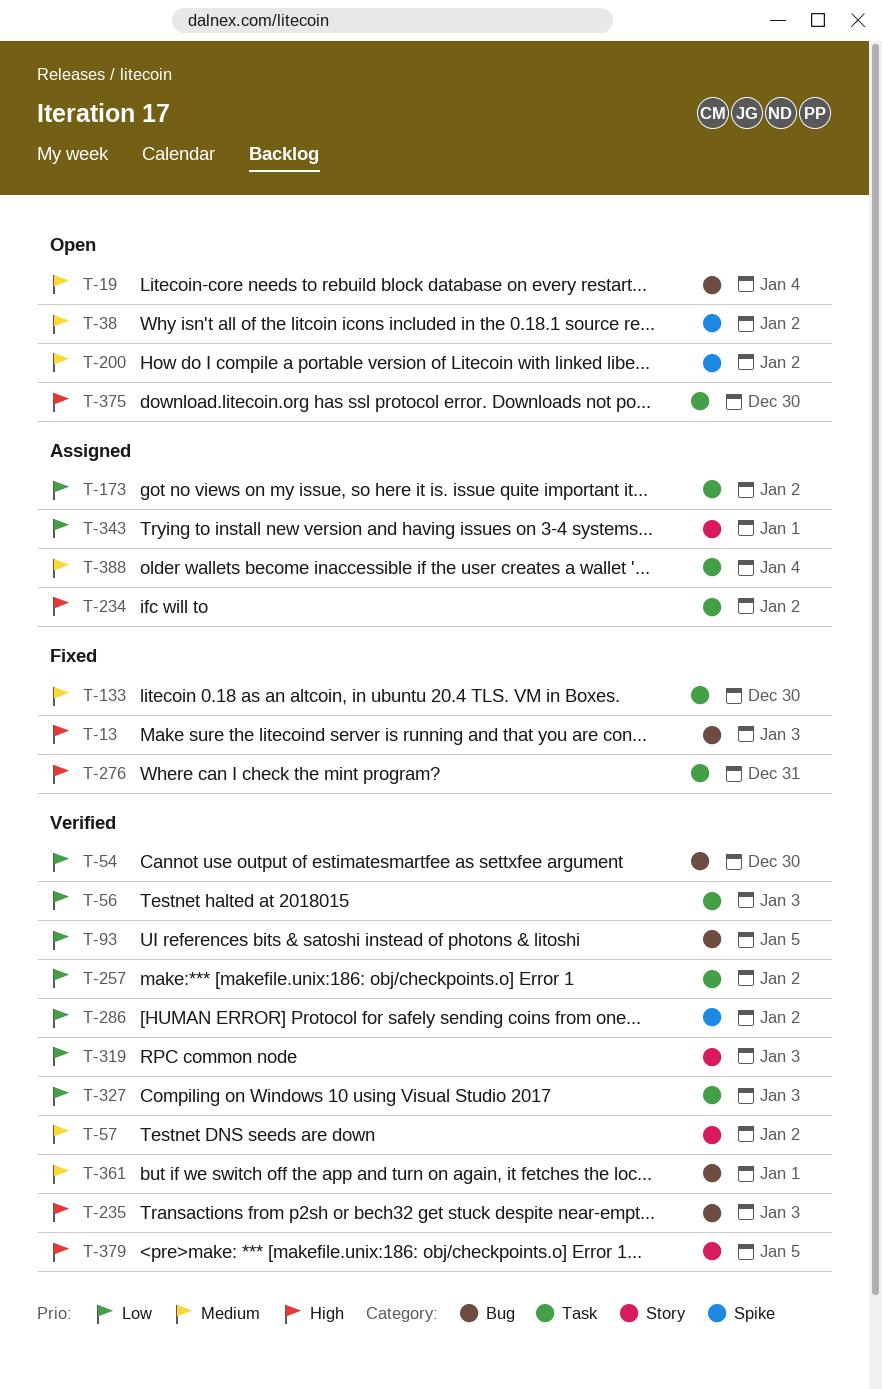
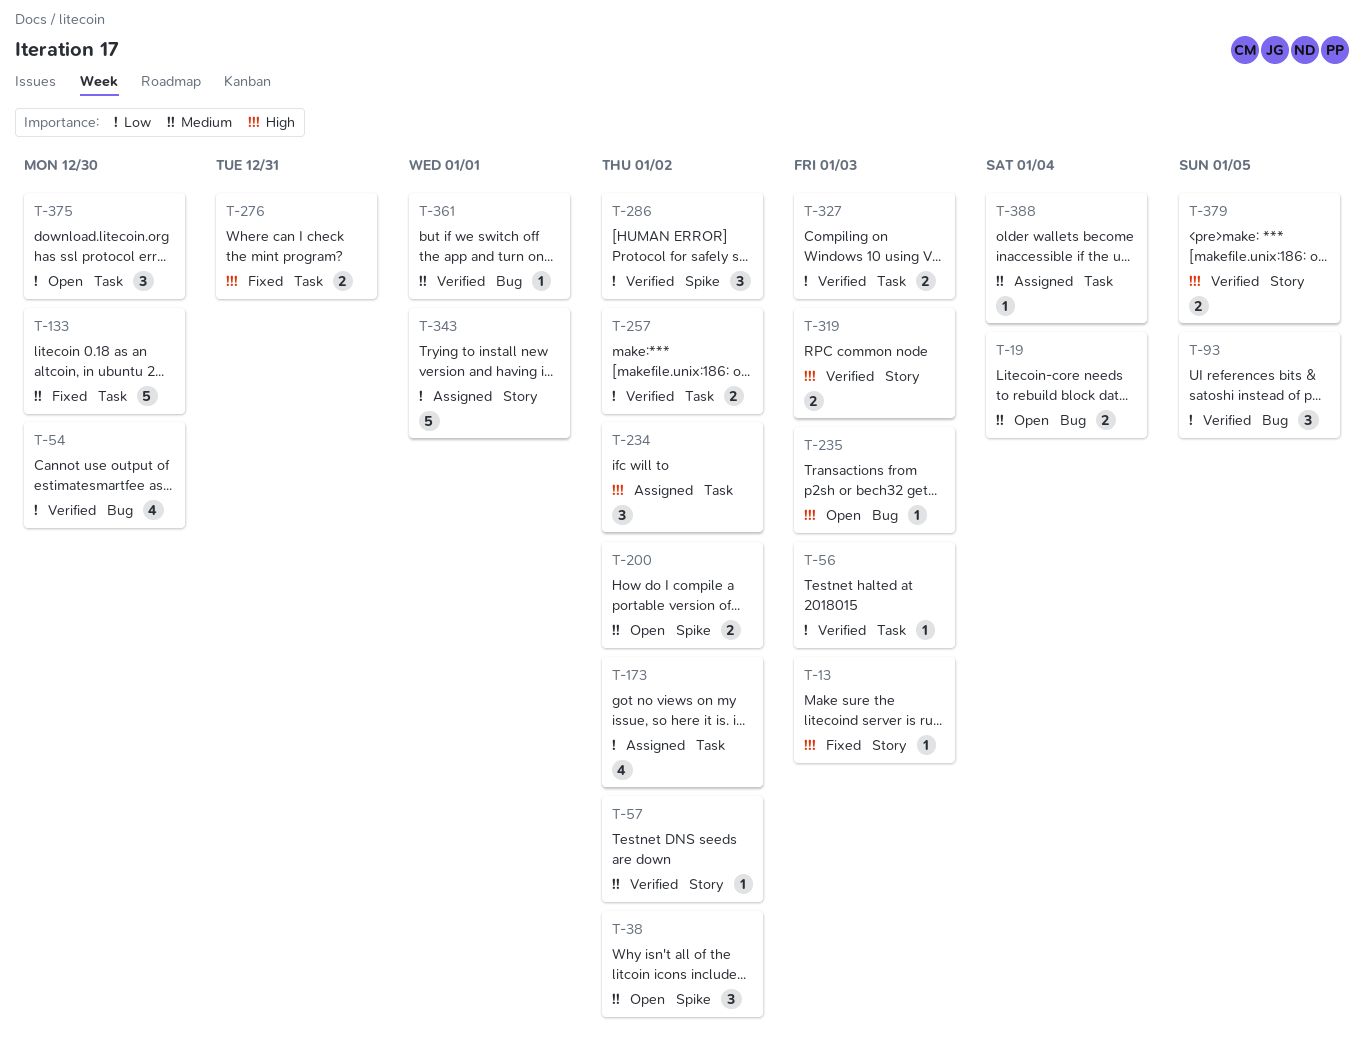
T-13, label: Bug -> Story
T-235, status: Verified -> Open
T-319, priority: Low -> High
T-375, priority: High -> Low

